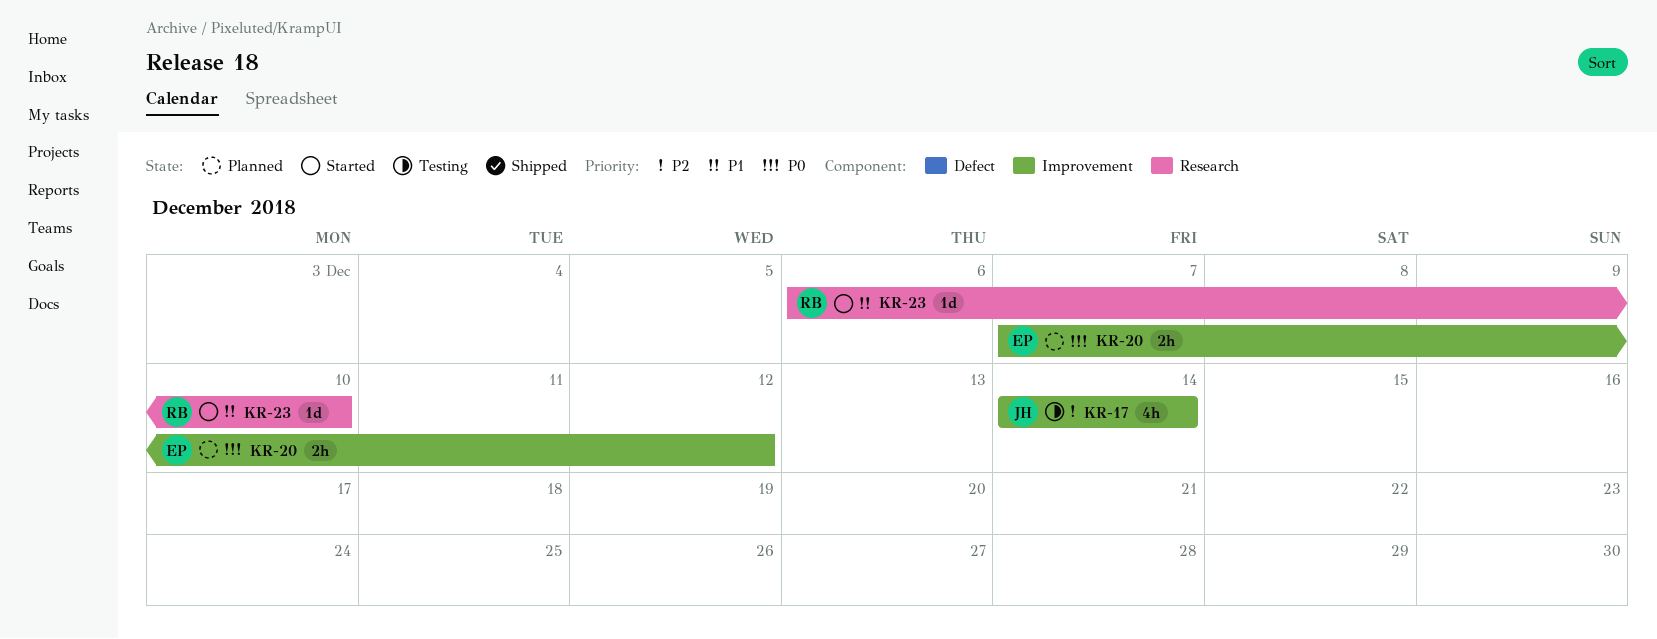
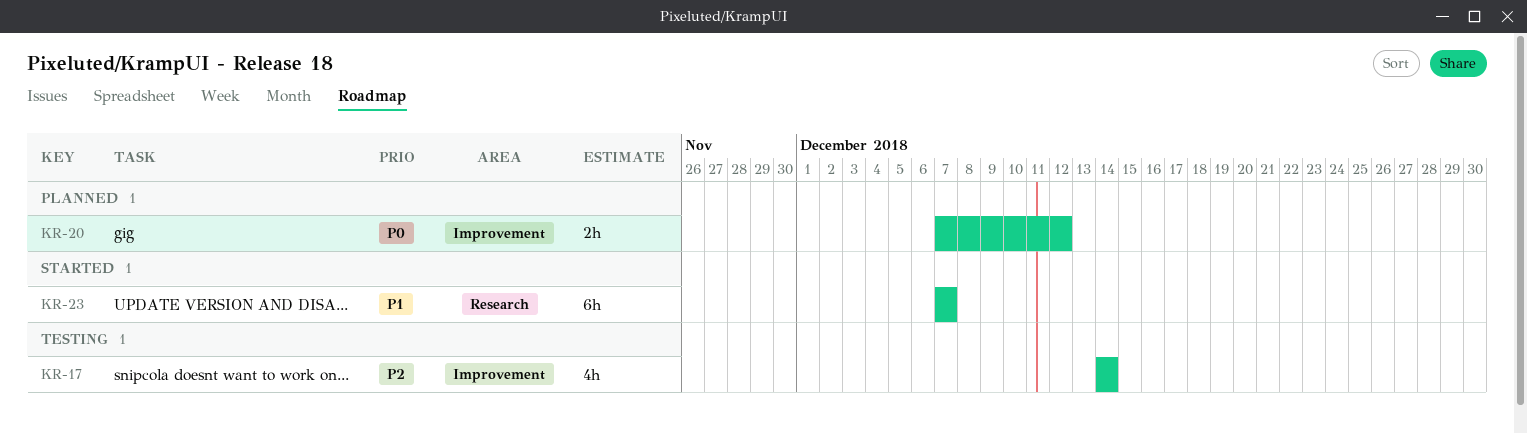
KR-23, estimate: 1d -> 6h
KR-23, start: Dec 6 -> Dec 7
KR-23, due: Dec 10 -> Dec 7

